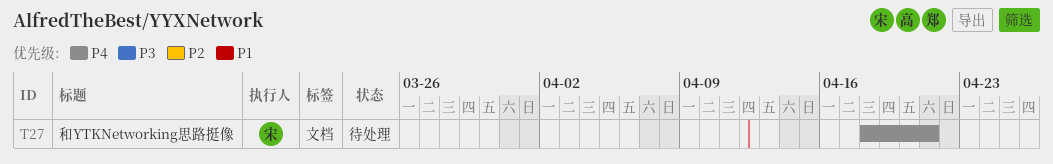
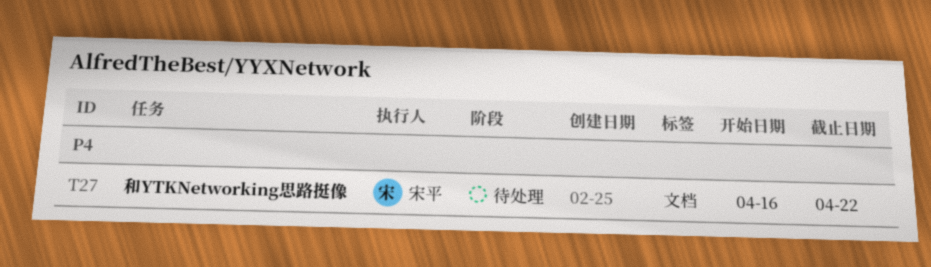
T27, start: Apr 18 -> Apr 16
T27, due: Apr 21 -> Apr 22

